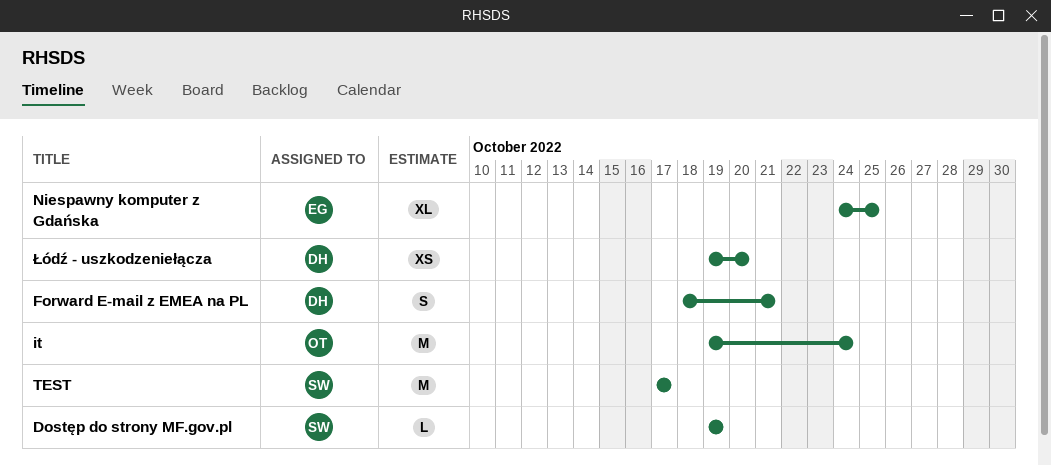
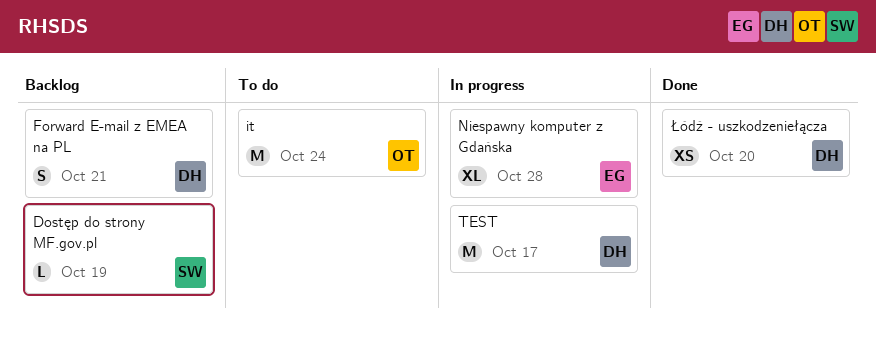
Niespawny komputer z Gdańska, due: Oct 25 -> Oct 28
TEST, owner: SW -> DH

